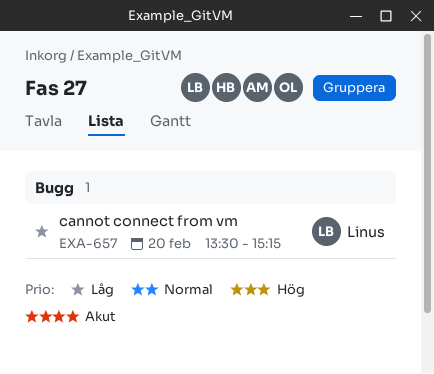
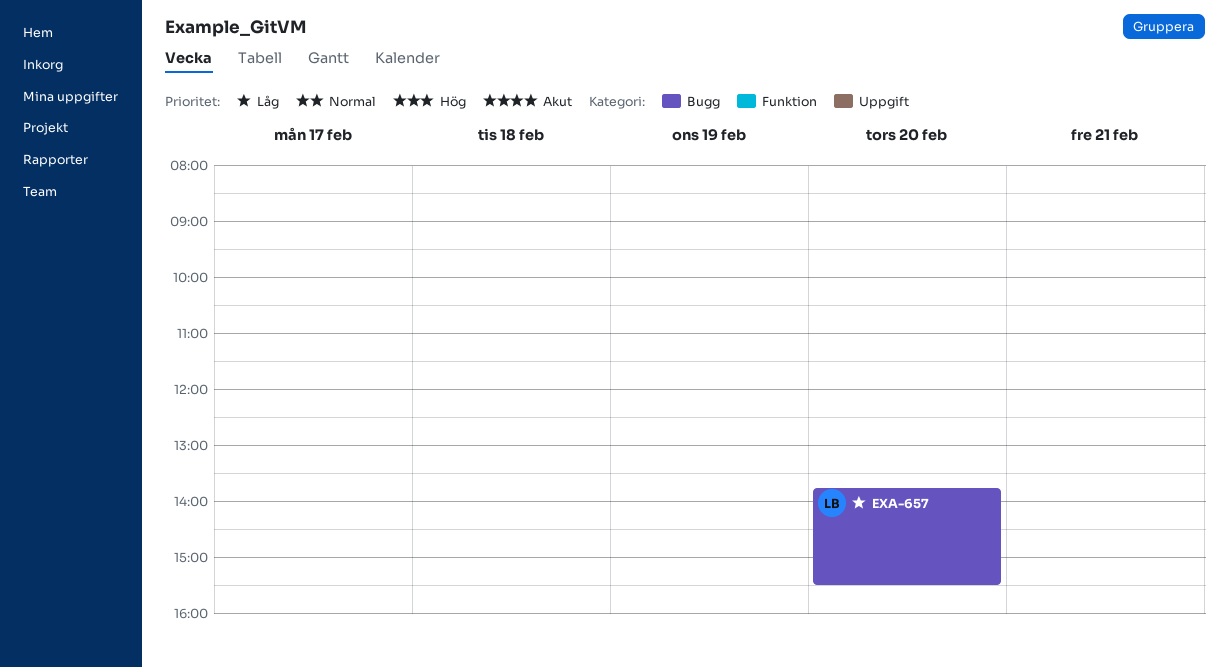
EXA-657, begins: 13:30 -> 13:45
EXA-657, ends: 15:15 -> 15:30

